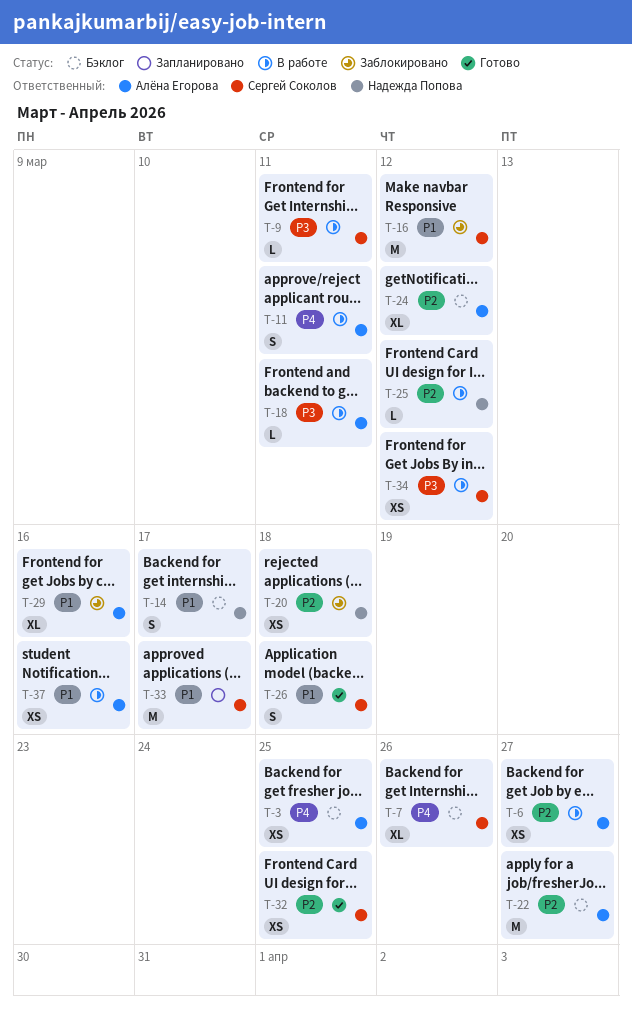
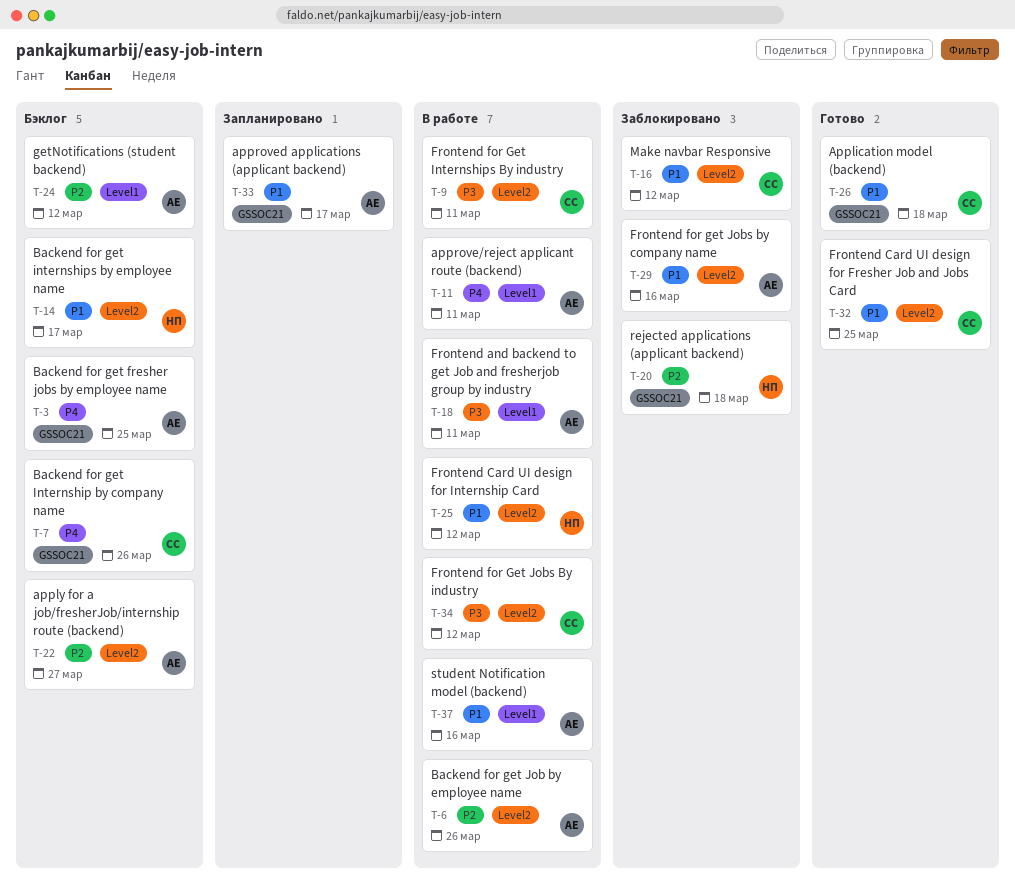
T-6, due: Mar 27 -> Mar 26
T-25, priority: P2 -> P1
T-32, priority: P2 -> P1
T-33, owner: Сергей Соколов -> Алёна Егорова

